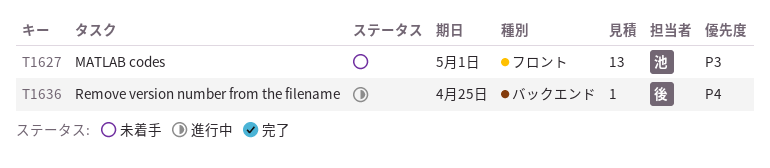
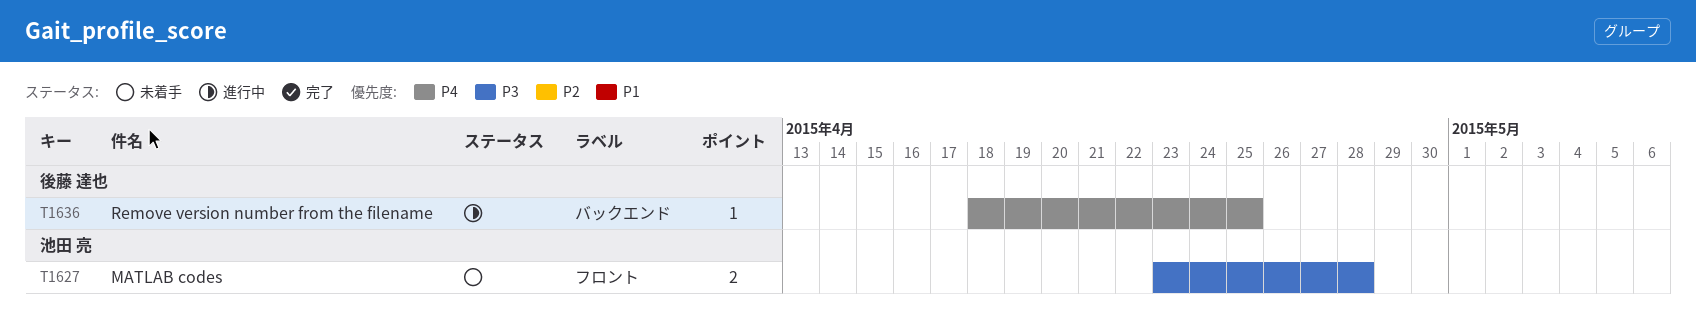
T1627, estimate: 13 -> 2
T1627, due: May 1 -> Apr 28

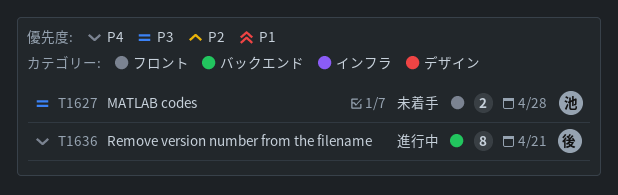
T1636, estimate: 1 -> 8
T1636, due: Apr 25 -> Apr 21

